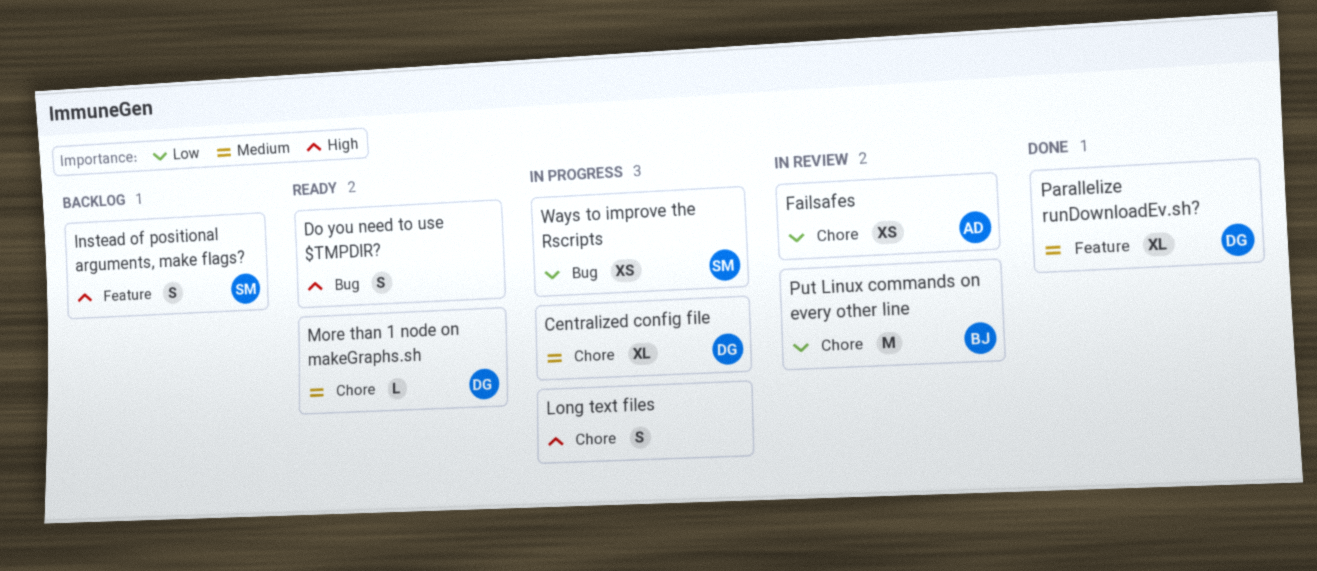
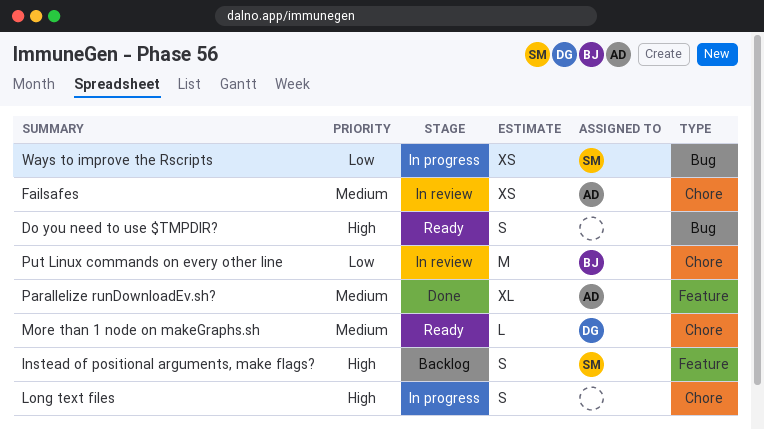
Centralized config file: present -> none
Failsafes, priority: Low -> Medium
Parallelize runDownloadEv.sh?, owner: DG -> AD

